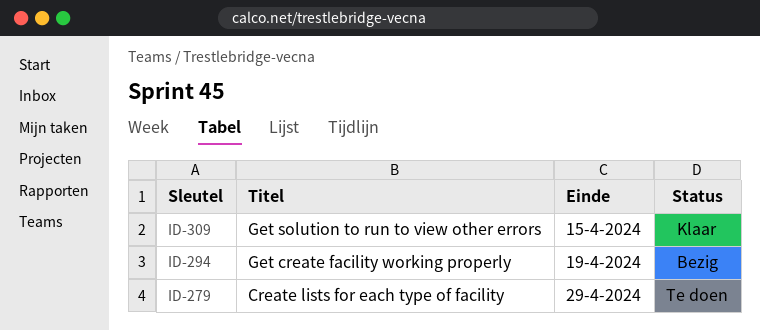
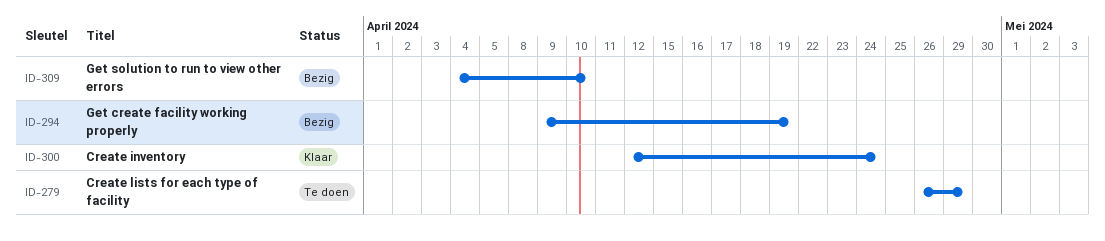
ID-300: none -> present
ID-309, status: Klaar -> Bezig
ID-309, due: Apr 15 -> Apr 10

